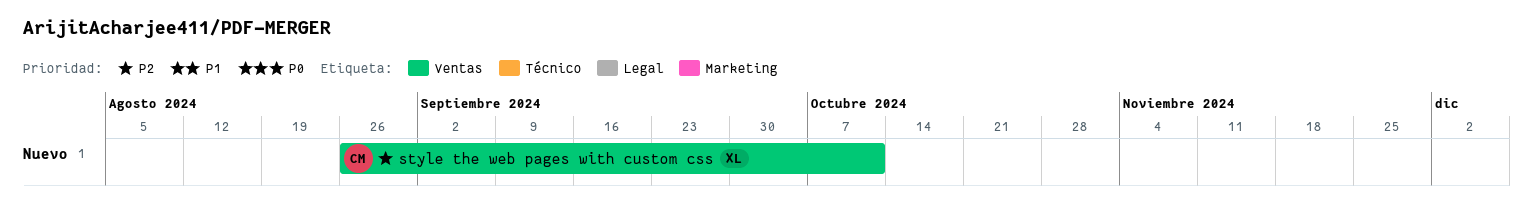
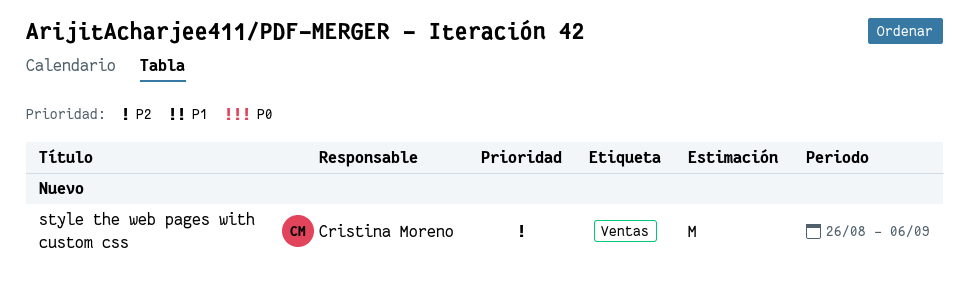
style the web pages with custom css, estimate: XL -> M
style the web pages with custom css, due: Oct 11 -> Sep 6

